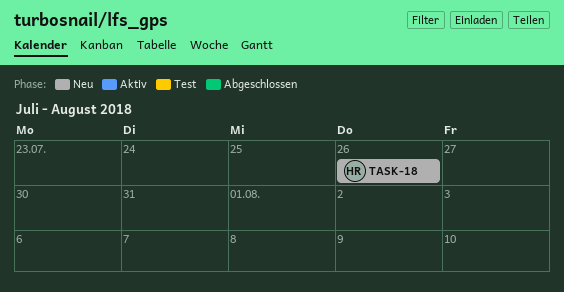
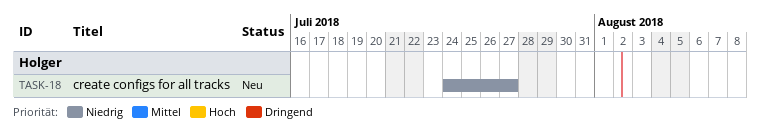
TASK-18, start: Jul 26 -> Jul 24
TASK-18, due: Jul 26 -> Jul 27

